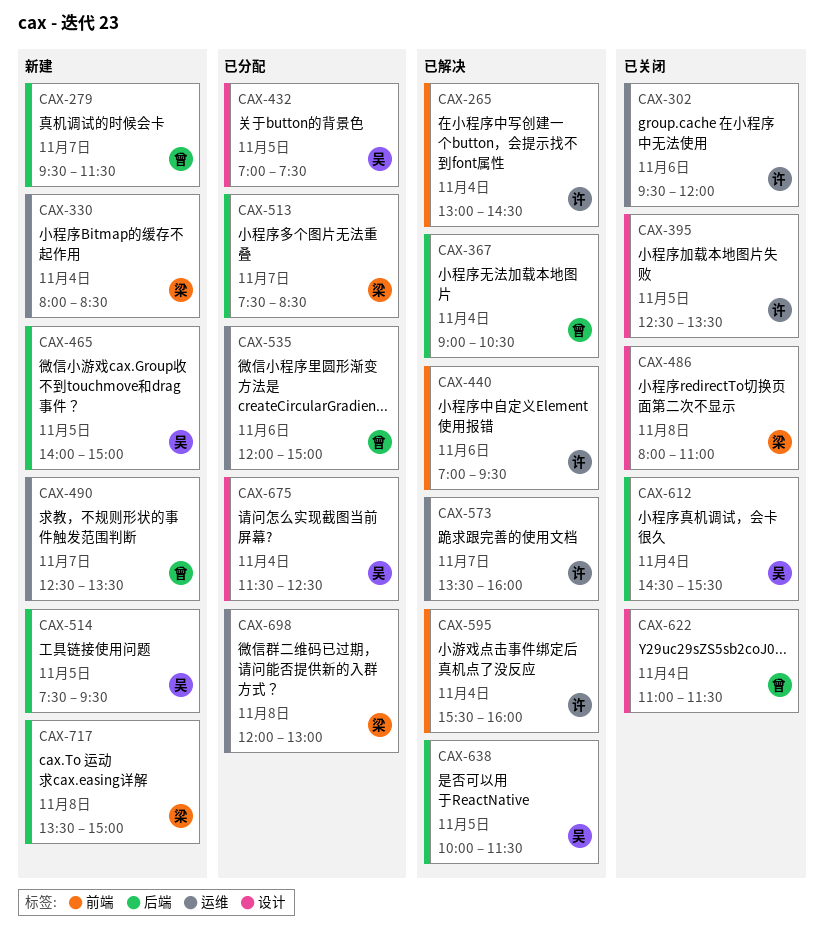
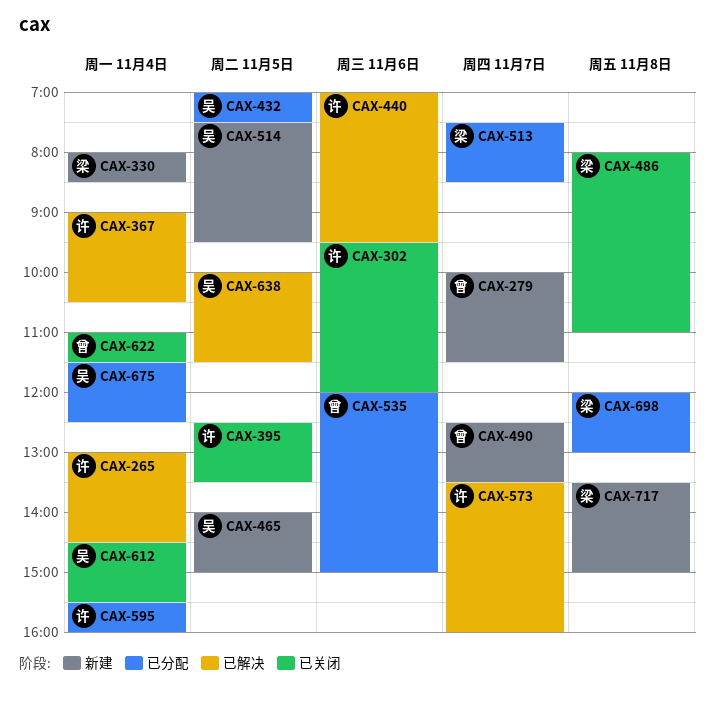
CAX-279, begins: 09:30 -> 10:00
CAX-367, owner: 曾 -> 许
CAX-595, status: 已解决 -> 已分配

